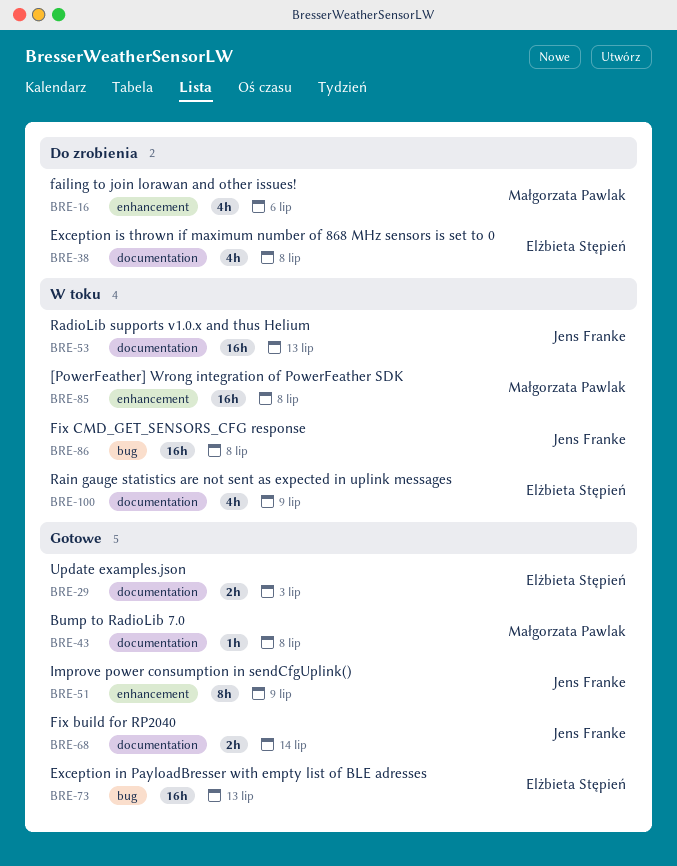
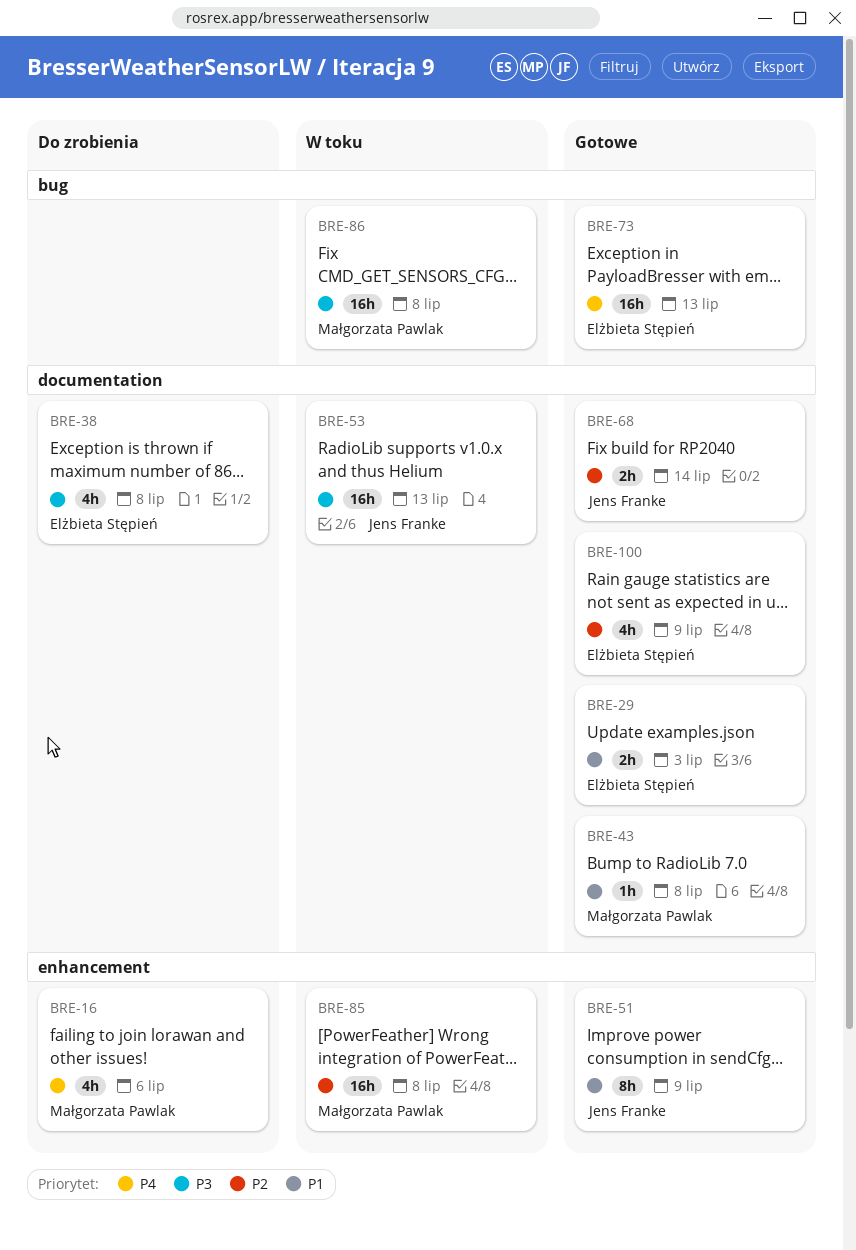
BRE-86, owner: Jens Franke -> Małgorzata Pawlak
BRE-100, status: W toku -> Gotowe

